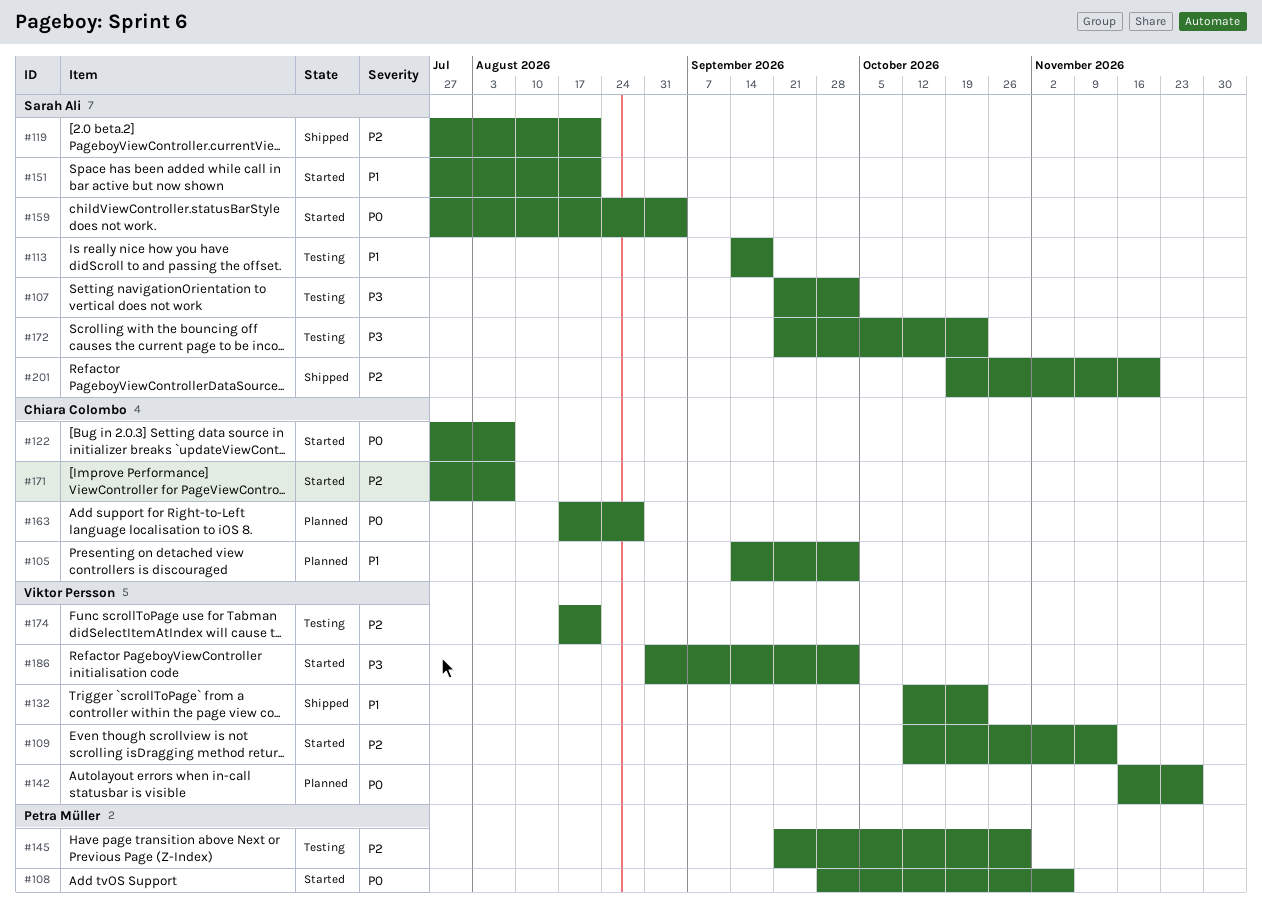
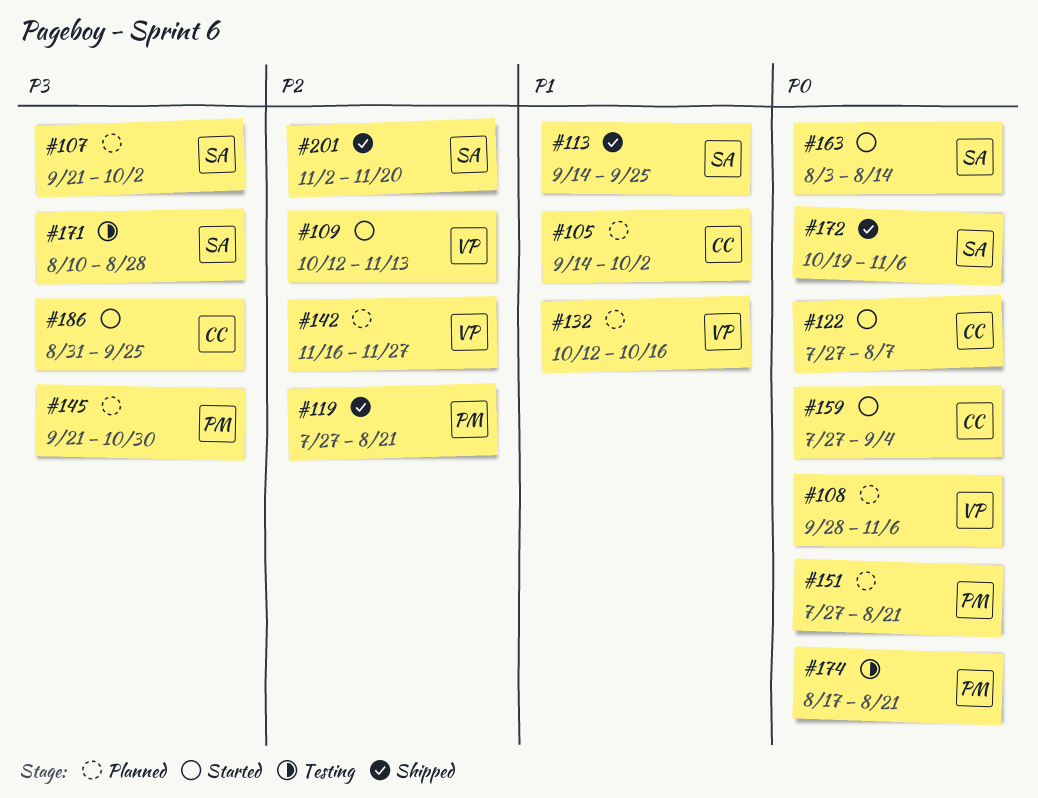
#107, status: Testing -> Planned
#108, status: Started -> Planned
#108, owner: Petra Müller -> Viktor Persson
#113, status: Testing -> Shipped
#113, due: Sep 18 -> Sep 25
#119, owner: Sarah Ali -> Petra Müller
#132, status: Shipped -> Planned
#132, due: Oct 23 -> Oct 16
#142, priority: P0 -> P2
#145, status: Testing -> Planned
#145, priority: P2 -> P3
#151, status: Started -> Planned
#151, owner: Sarah Ali -> Petra Müller
#151, priority: P1 -> P0
#159, owner: Sarah Ali -> Chiara Colombo
#163, status: Planned -> Started
#163, owner: Chiara Colombo -> Sarah Ali
#163, start: Aug 17 -> Aug 3
#163, due: Aug 28 -> Aug 14
#171, status: Started -> Testing
#171, owner: Chiara Colombo -> Sarah Ali
#171, priority: P2 -> P3
#171, start: Jul 27 -> Aug 10
#171, due: Aug 7 -> Aug 28
#172, status: Testing -> Shipped
#172, priority: P3 -> P0
#172, start: Sep 21 -> Oct 19
#172, due: Oct 23 -> Nov 6
#174, owner: Viktor Persson -> Petra Müller
#174, priority: P2 -> P0
#186, owner: Viktor Persson -> Chiara Colombo
#186, due: Oct 2 -> Sep 25
#201, start: Oct 19 -> Nov 2

